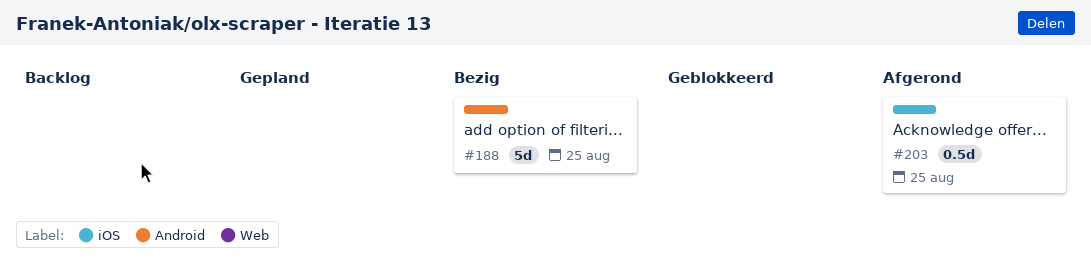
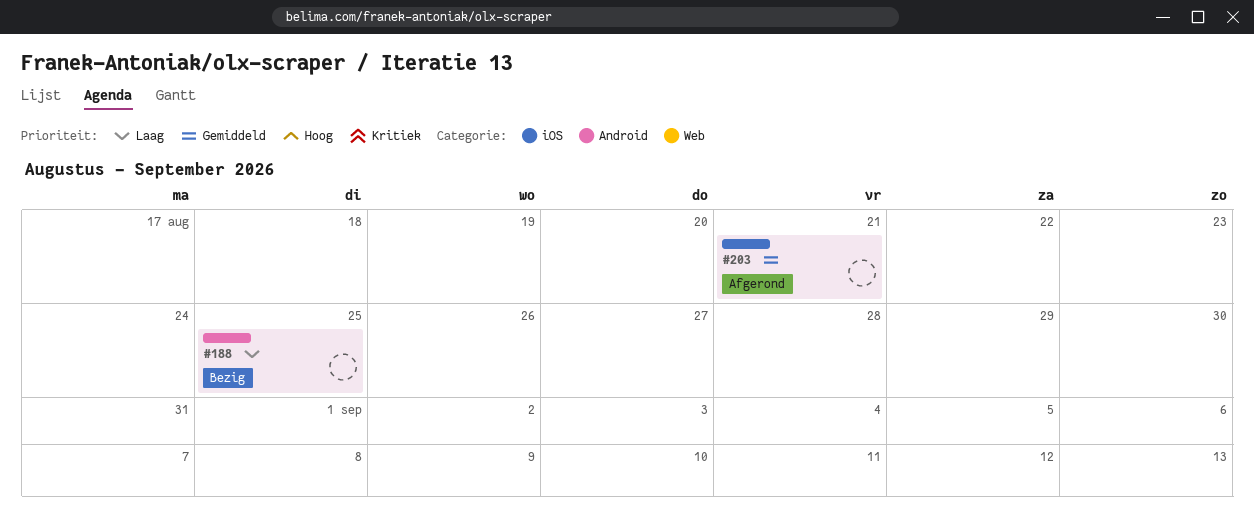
#203, due: Aug 25 -> Aug 21

